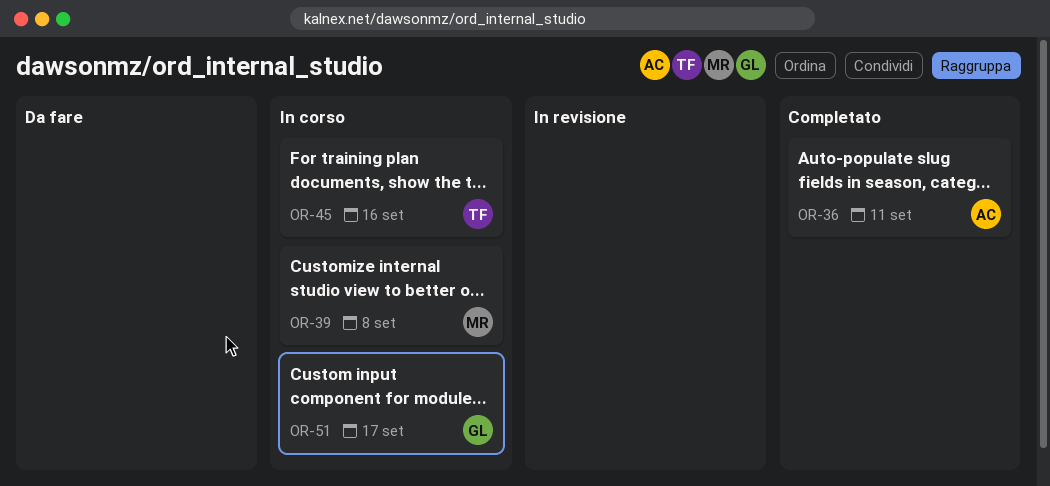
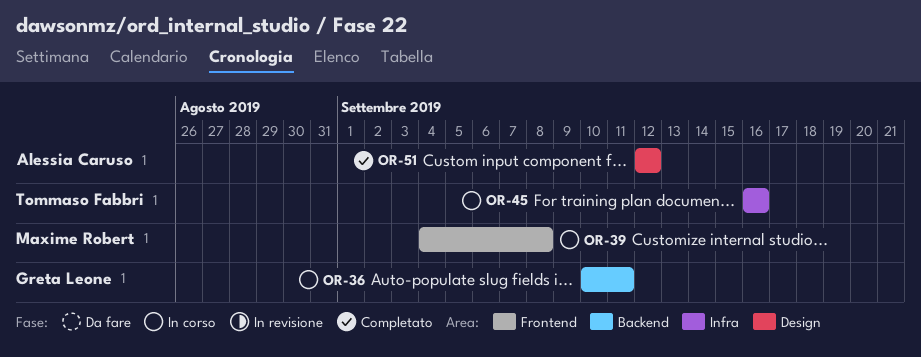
OR-36, status: Completato -> In corso
OR-36, owner: Alessia Caruso -> Greta Leone
OR-51, status: In corso -> Completato
OR-51, owner: Greta Leone -> Alessia Caruso
OR-51, due: Sep 17 -> Sep 12

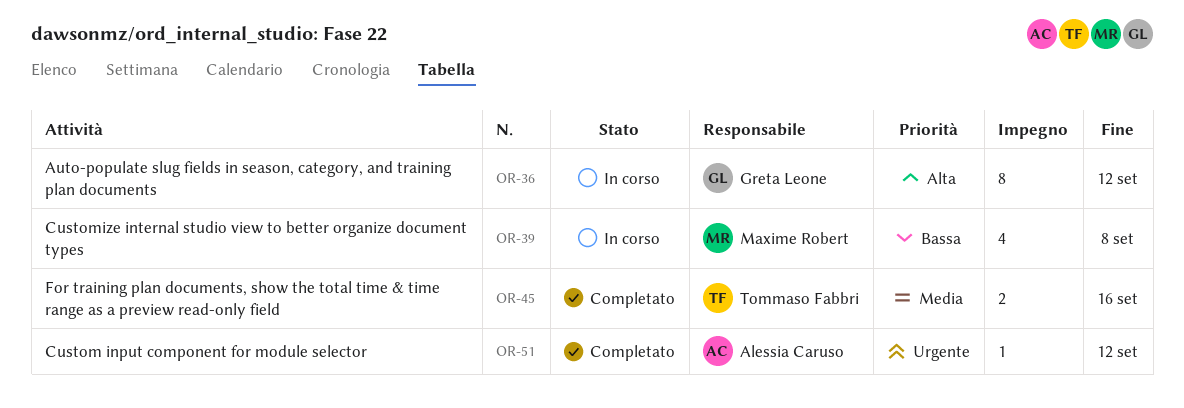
OR-36, due: Sep 11 -> Sep 12
OR-45, status: In corso -> Completato

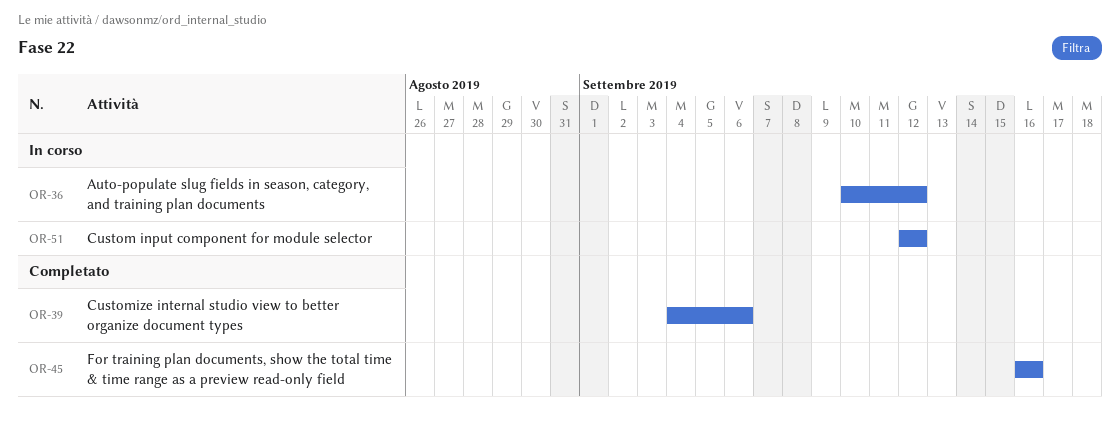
OR-39, status: In corso -> Completato
OR-39, due: Sep 8 -> Sep 6
OR-51, status: Completato -> In corso

